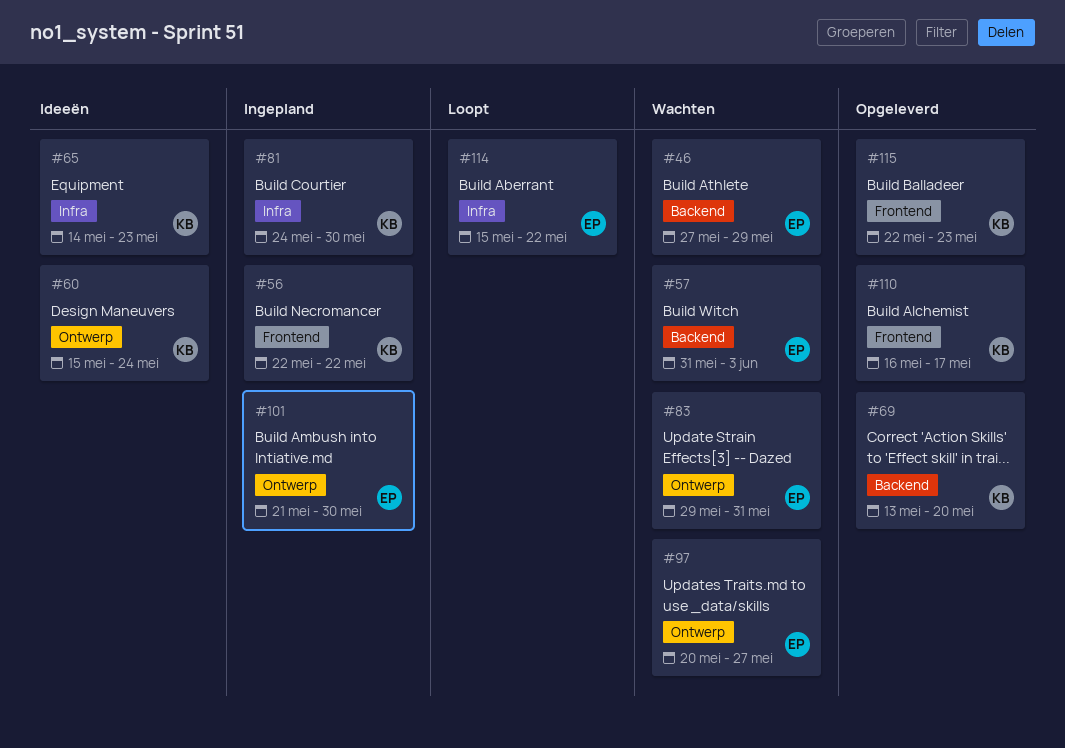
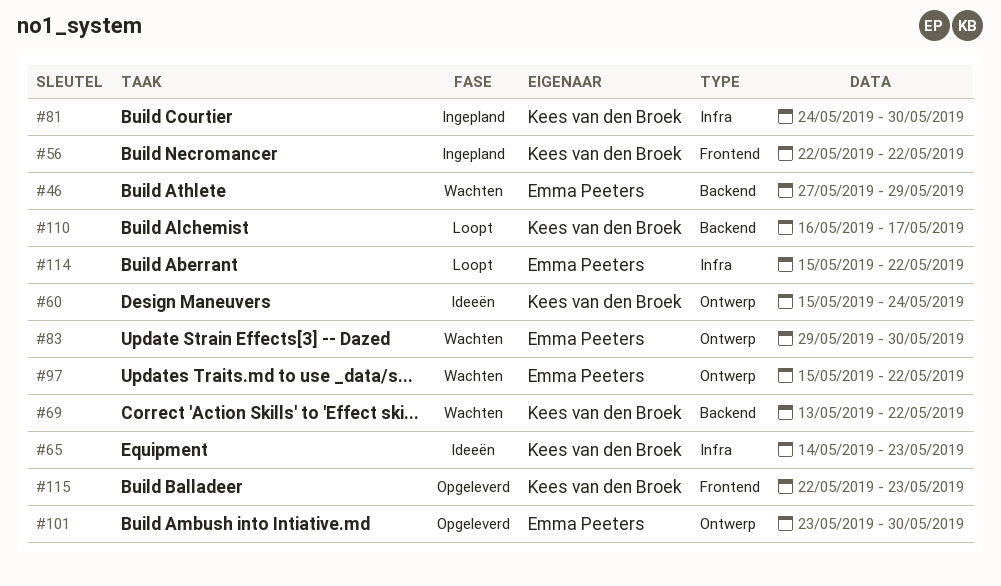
#57: present -> none
#69, status: Opgeleverd -> Wachten
#69, due: May 20 -> May 22
#83, due: May 31 -> May 30
#97, start: May 20 -> May 15
#97, due: May 27 -> May 22
#101, status: Ingepland -> Opgeleverd
#101, start: May 21 -> May 23
#110, status: Opgeleverd -> Loopt
#110, label: Frontend -> Backend

